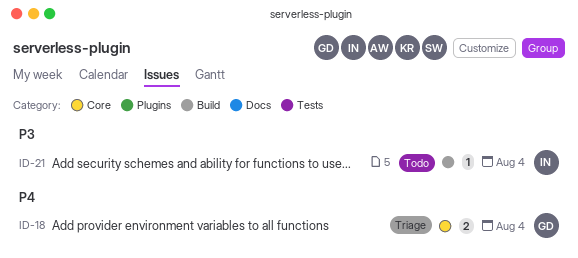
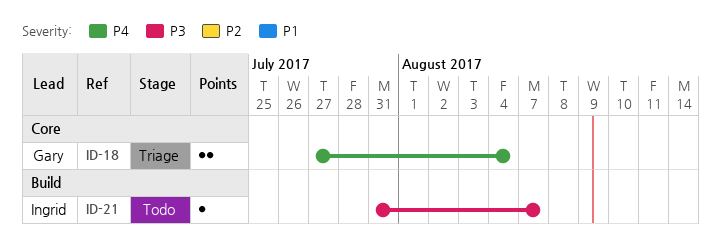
ID-21, due: Aug 4 -> Aug 7

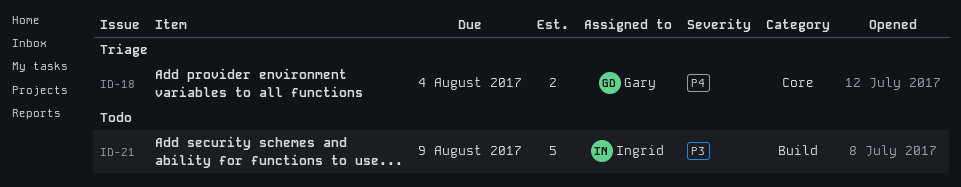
ID-21, estimate: 1 -> 5
ID-21, due: Aug 7 -> Aug 9

